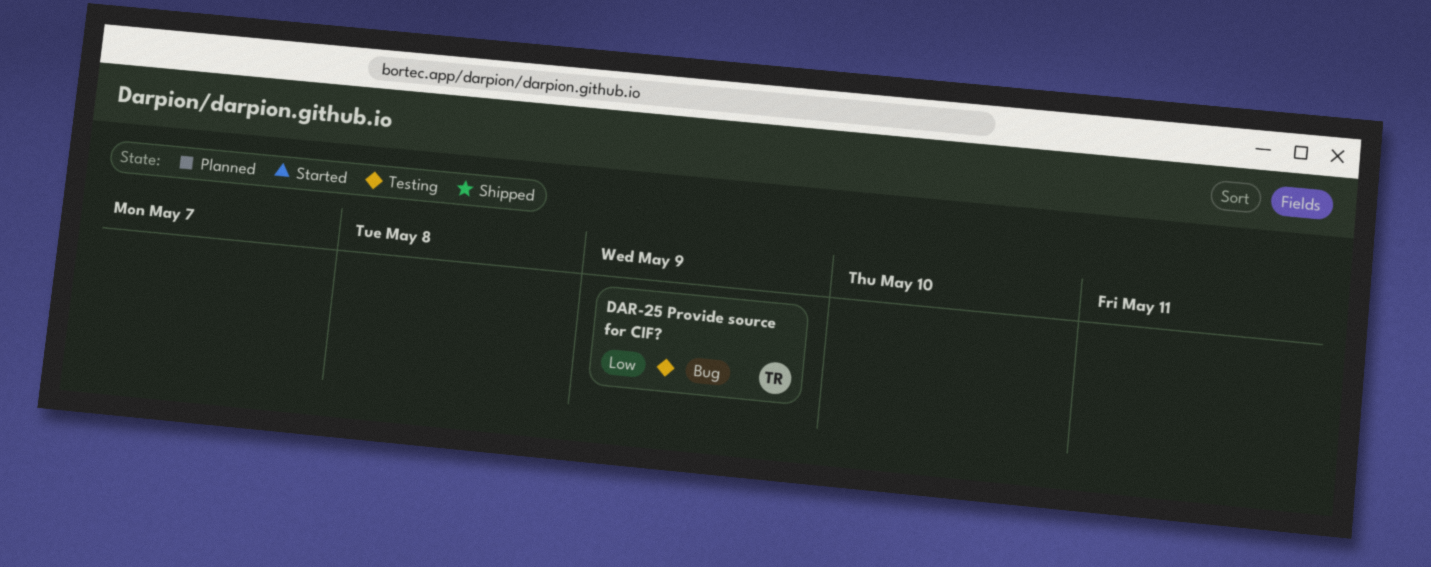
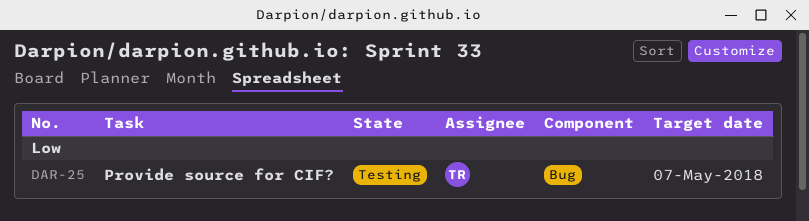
DAR-25, due: May 9 -> May 7

